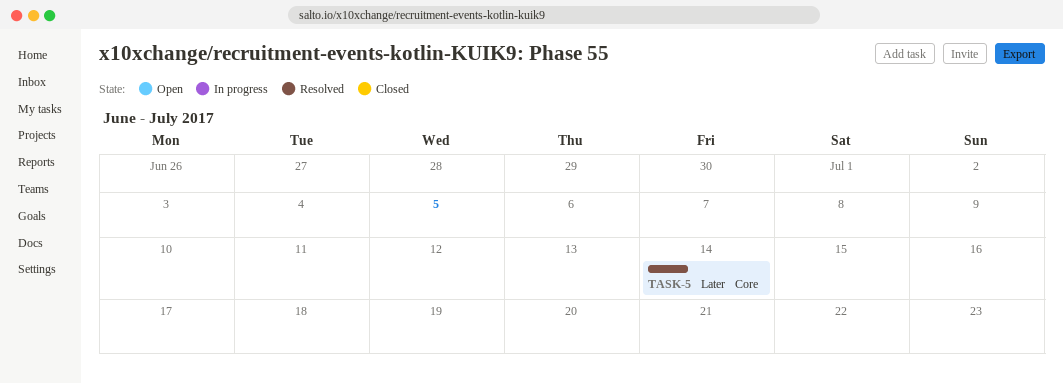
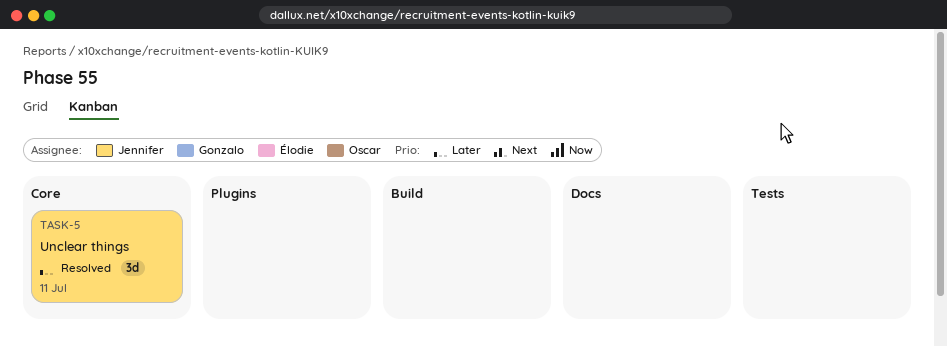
TASK-5, due: Jul 14 -> Jul 11

